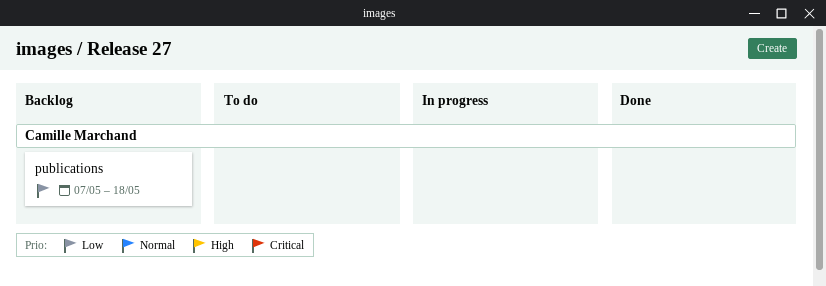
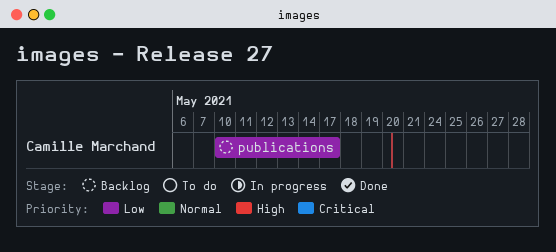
publications, start: May 7 -> May 10
publications, due: May 18 -> May 17

